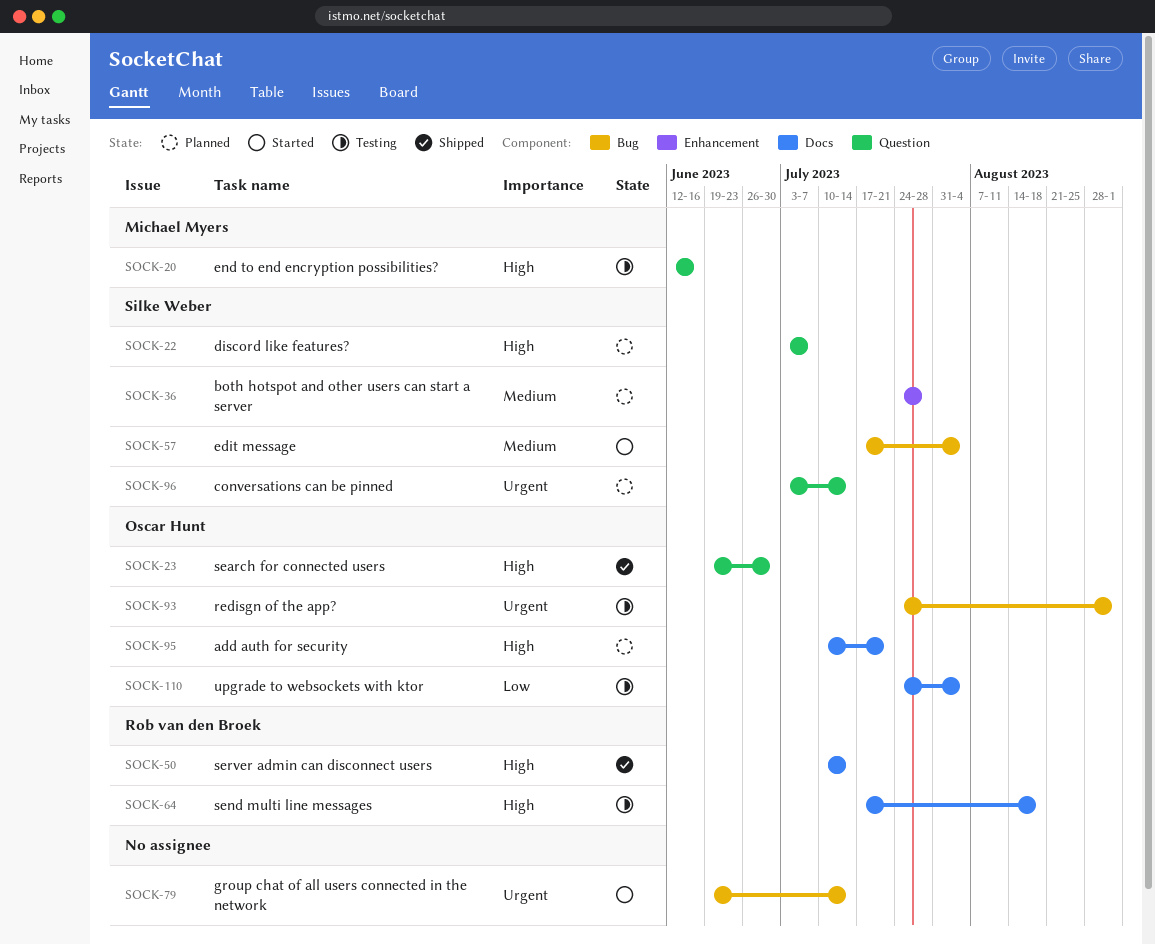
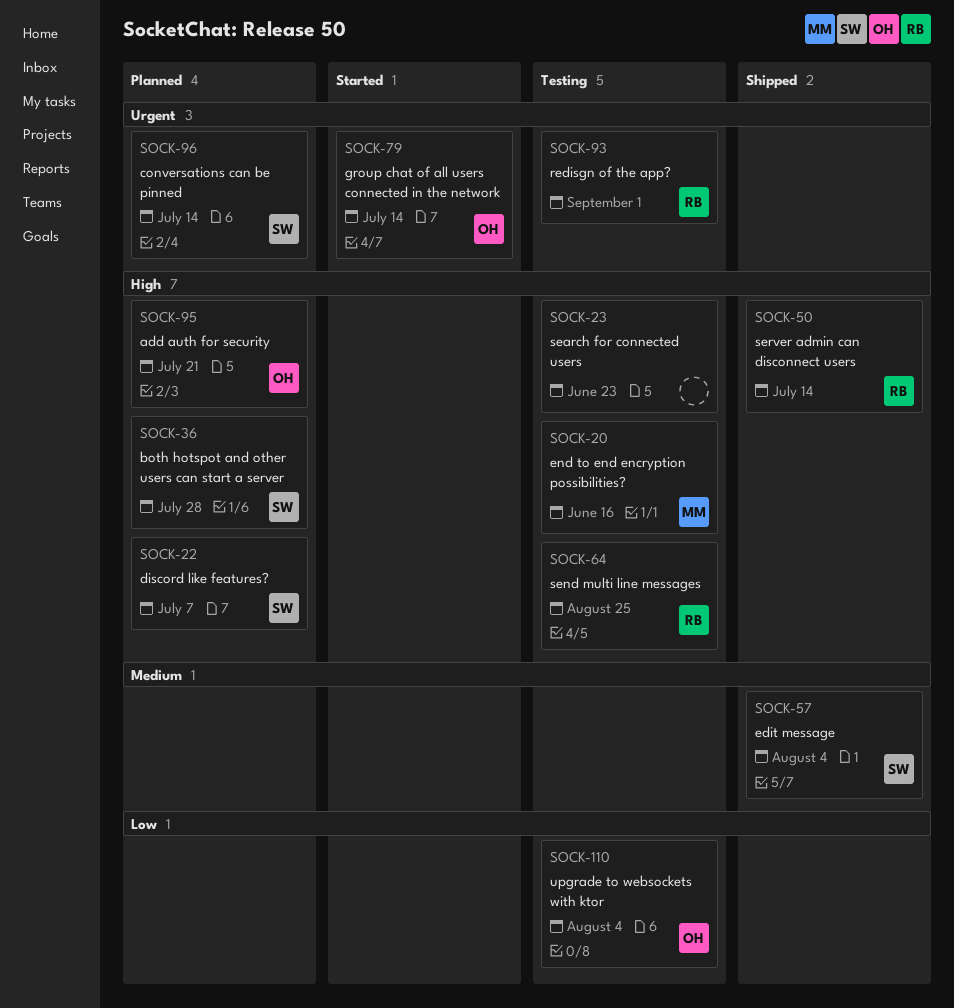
SOCK-23, status: Shipped -> Testing
SOCK-23, owner: Oscar Hunt -> none
SOCK-23, due: Jun 30 -> Jun 23
SOCK-36, priority: Medium -> High
SOCK-57, status: Started -> Shipped
SOCK-64, due: Aug 18 -> Aug 25
SOCK-79, owner: none -> Oscar Hunt
SOCK-93, owner: Oscar Hunt -> Rob van den Broek

